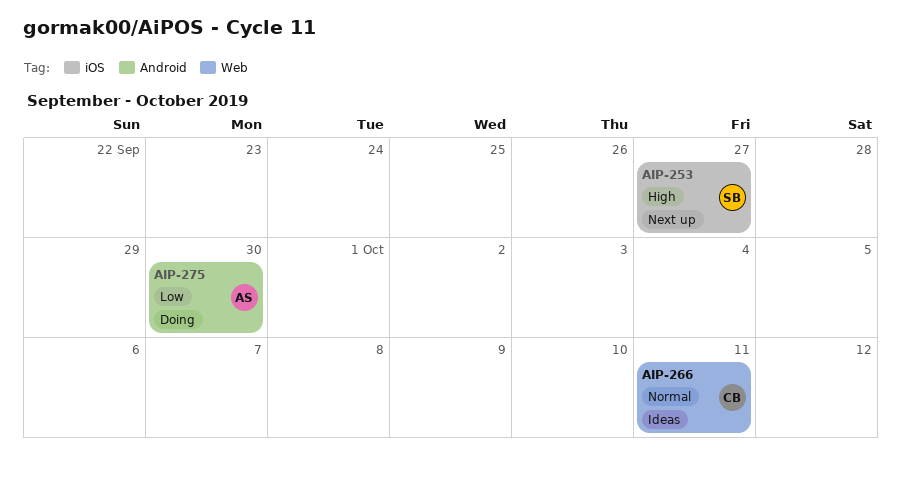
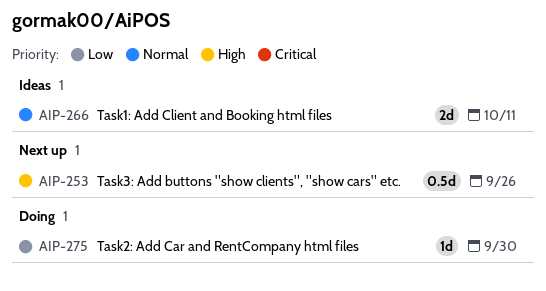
AIP-253, due: Sep 27 -> Sep 26

